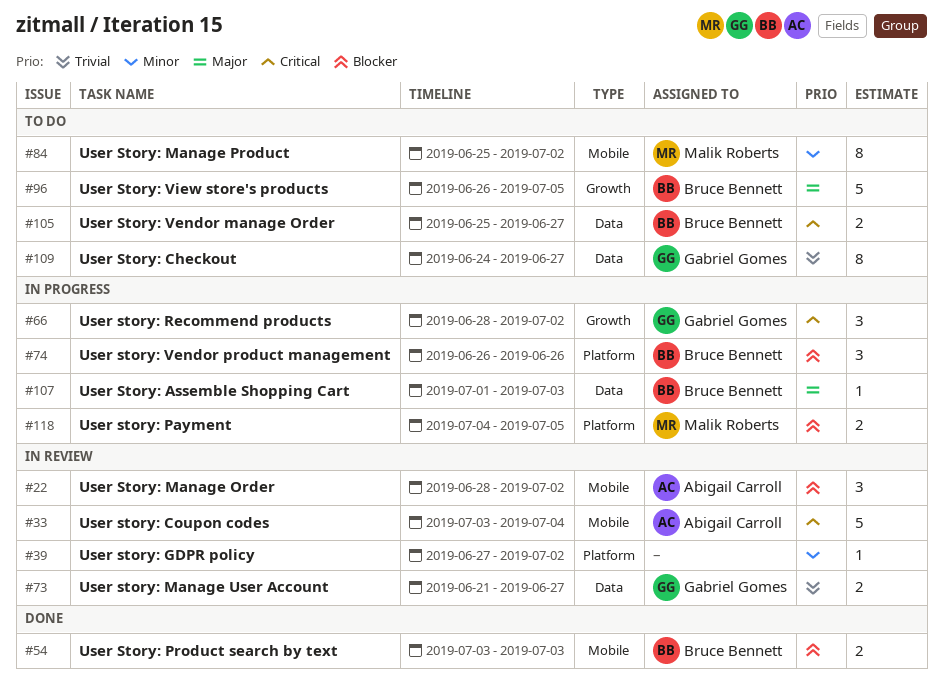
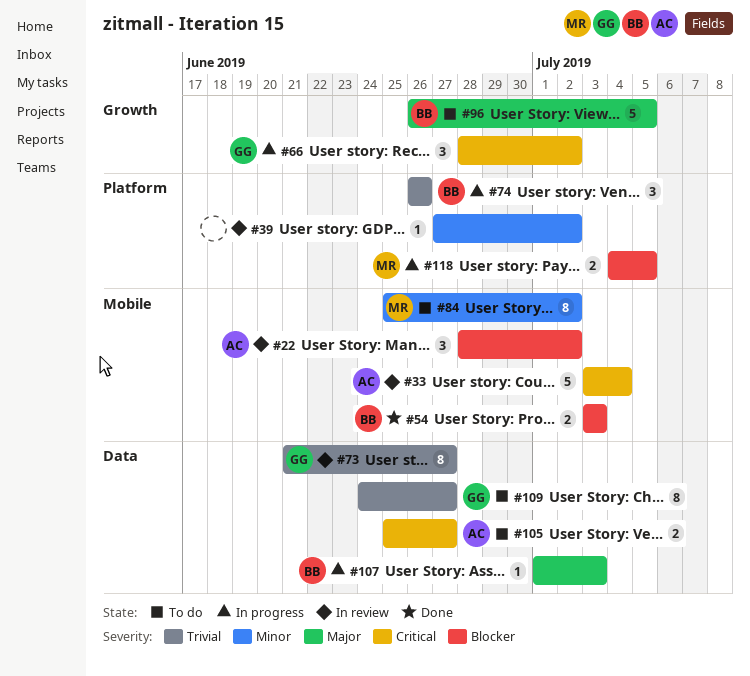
#73, estimate: 2 -> 8
#74, priority: Blocker -> Trivial
#105, owner: Bruce Bennett -> Abigail Carroll

